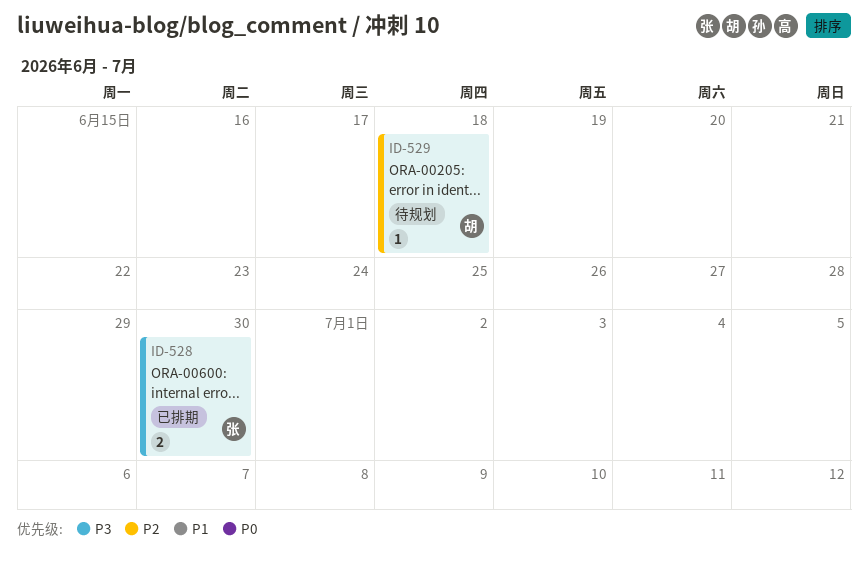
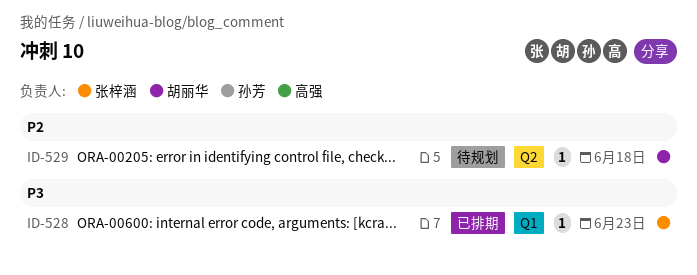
ID-528, estimate: 2 -> 1
ID-528, due: Jun 30 -> Jun 23

